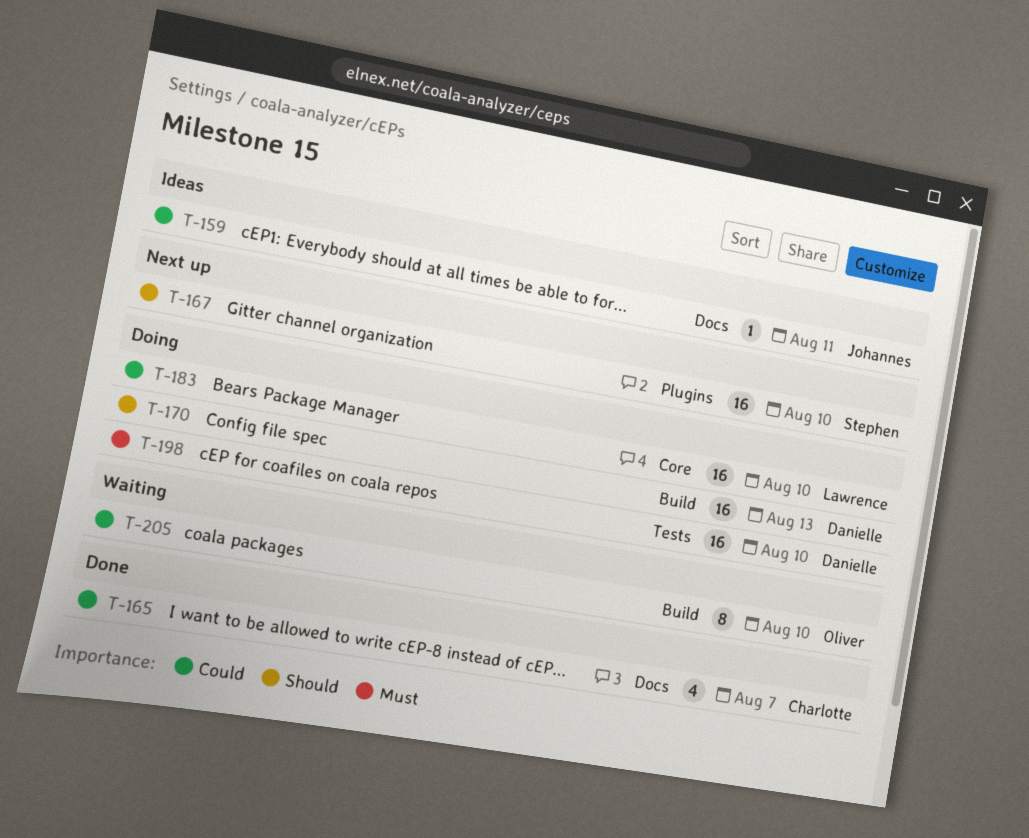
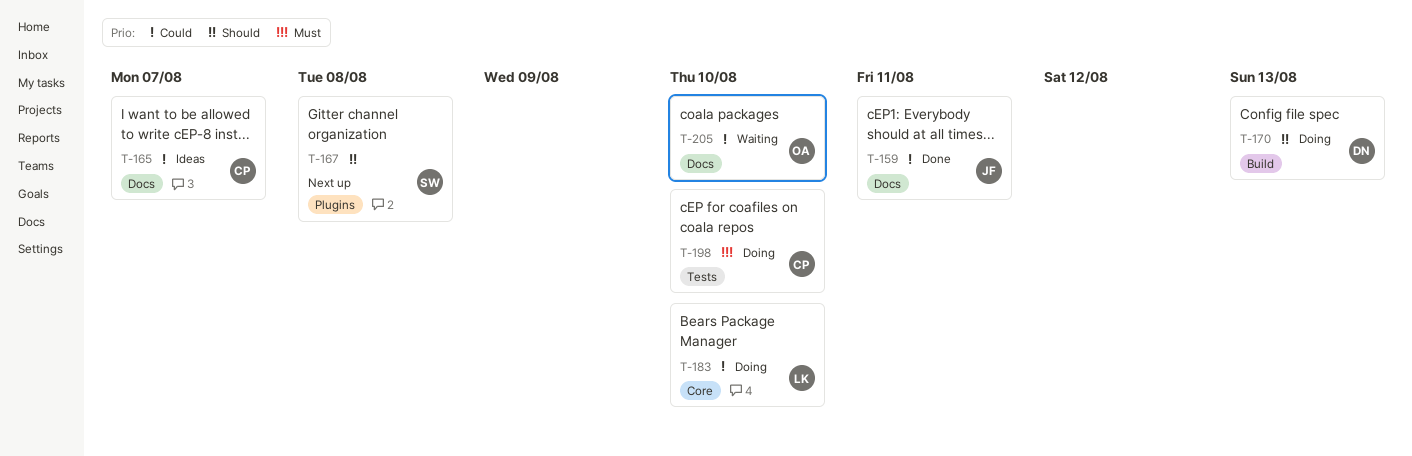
T-159, status: Ideas -> Done
T-165, status: Done -> Ideas
T-167, due: Aug 10 -> Aug 8
T-198, owner: Danielle -> Charlotte
T-205, label: Build -> Docs

